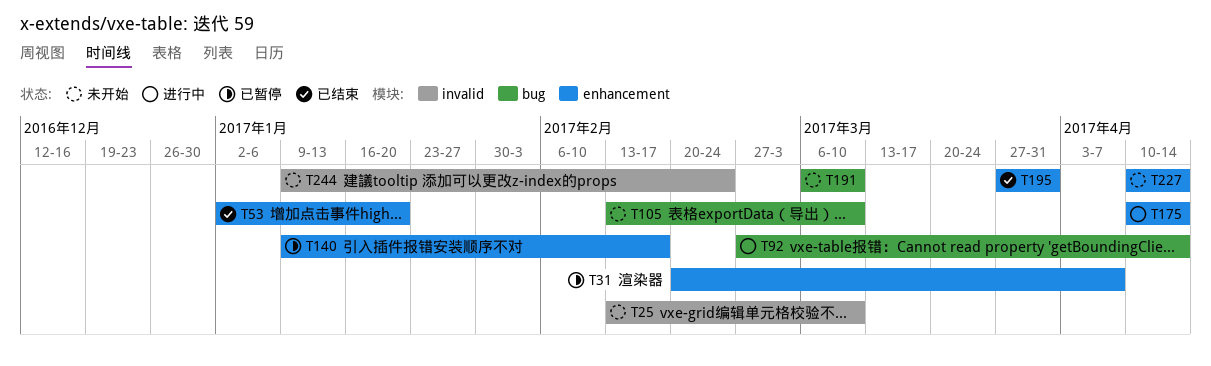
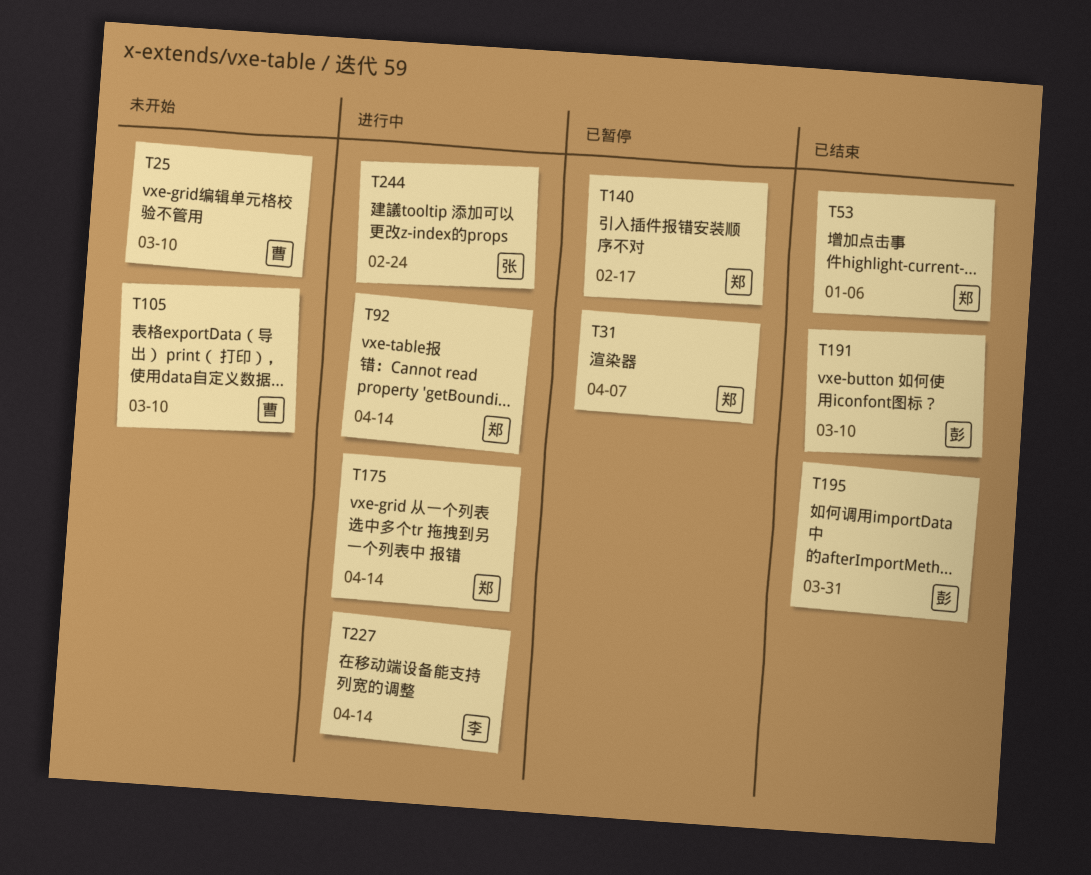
T53, due: Jan 20 -> Jan 6
T191, status: 未开始 -> 已结束
T227, status: 未开始 -> 进行中
T244, status: 未开始 -> 进行中

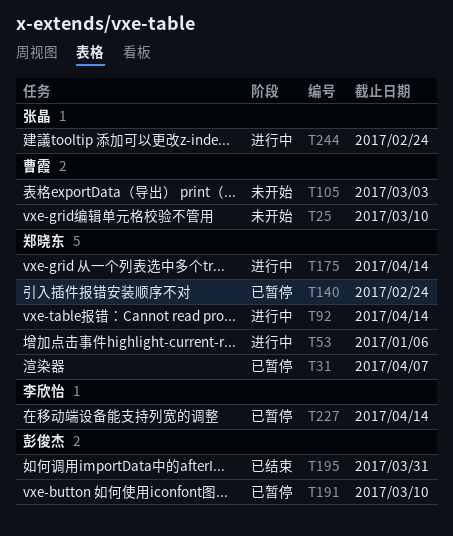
T53, status: 已结束 -> 进行中
T105, due: Mar 10 -> Mar 3
T140, due: Feb 17 -> Feb 24
T191, status: 已结束 -> 已暂停
T227, status: 进行中 -> 已暂停

